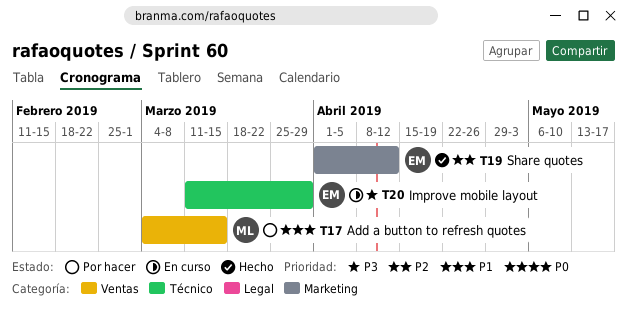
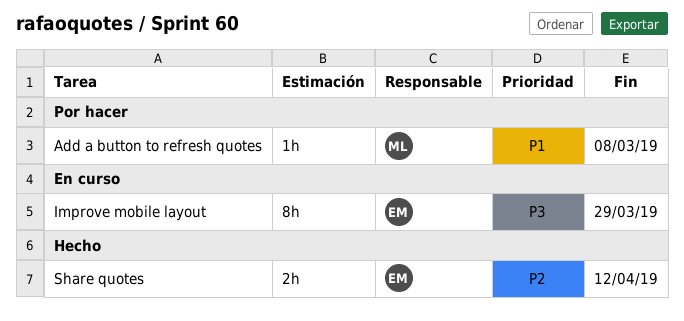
Add a button to refresh quotes, due: Mar 15 -> Mar 8

